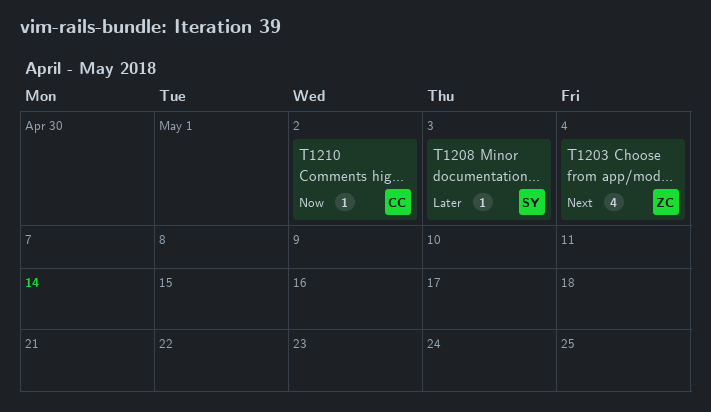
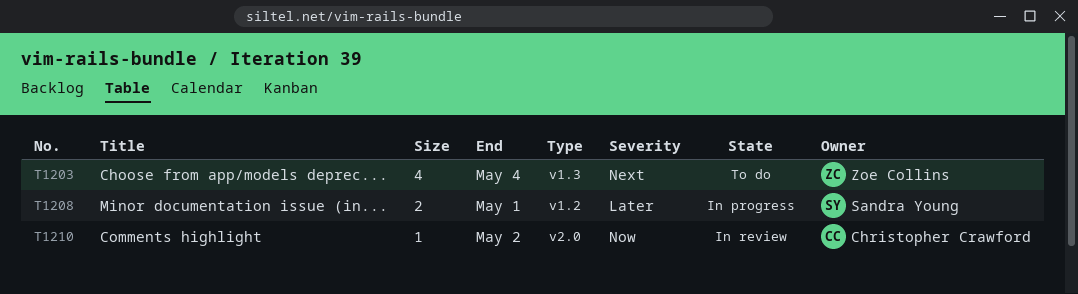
T1208, estimate: 1 -> 2
T1208, due: May 3 -> May 1

